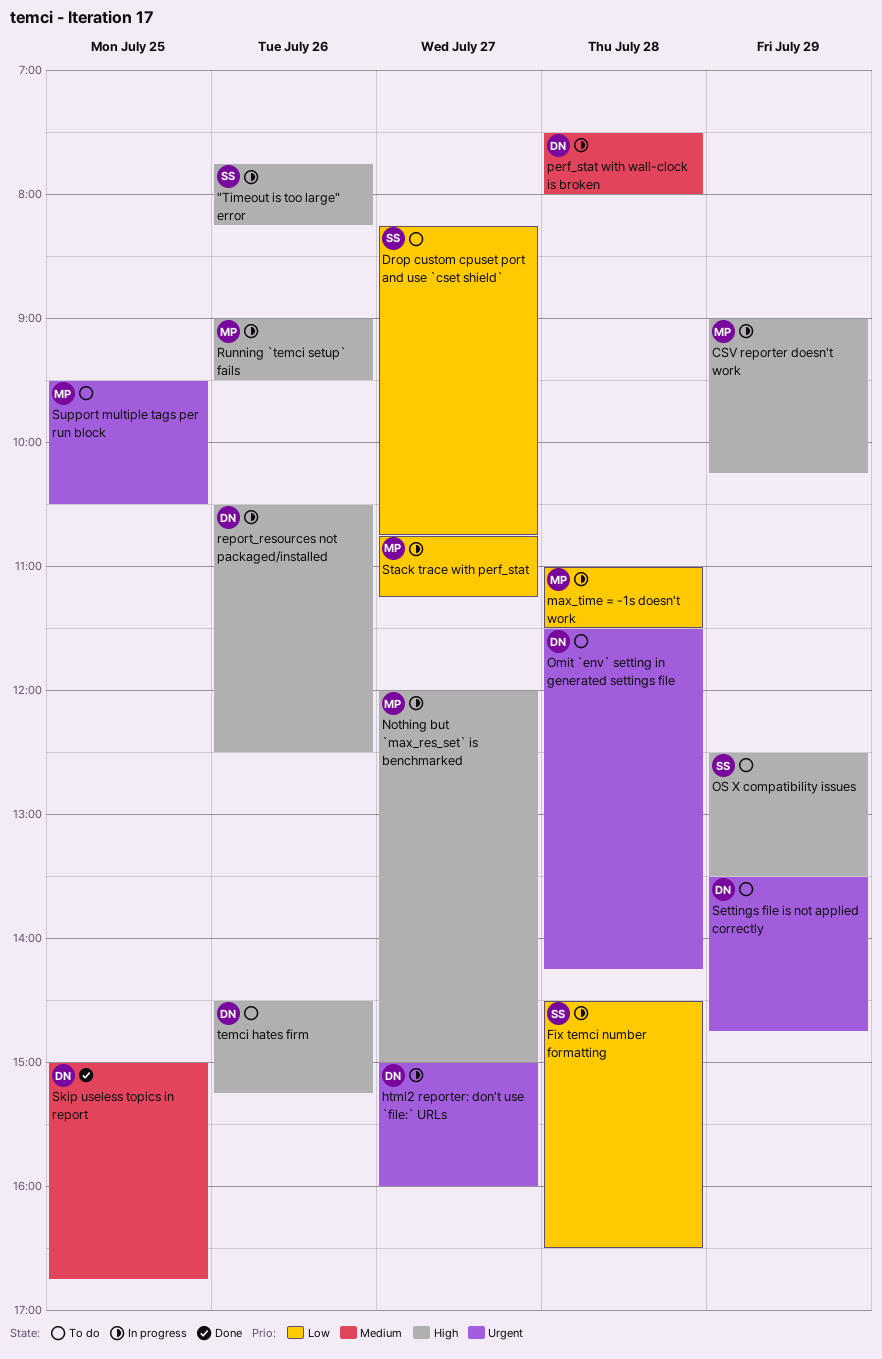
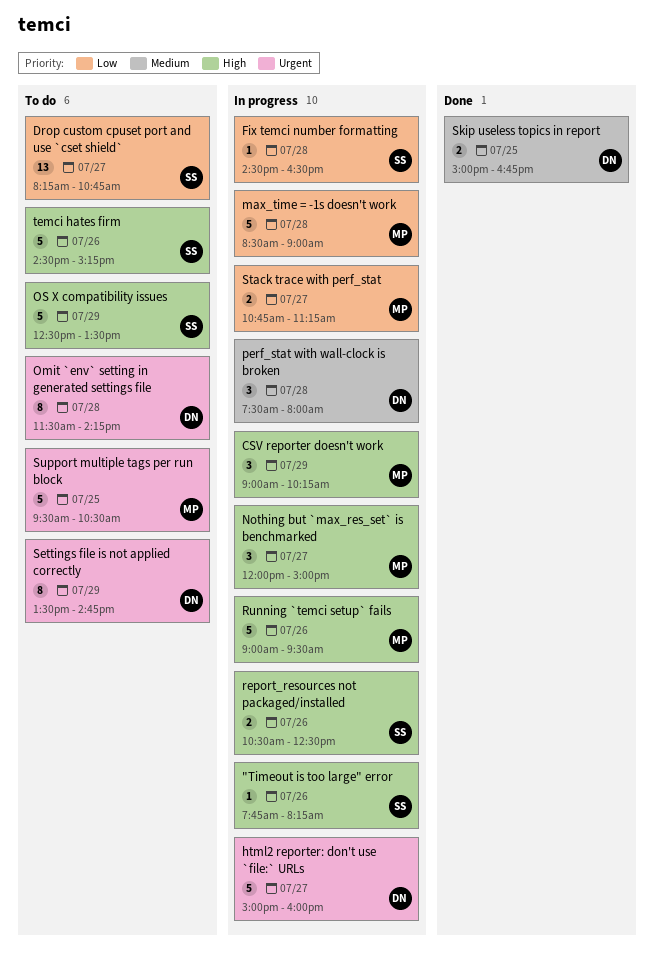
max_time = -1s doesn't work, begins: 11:00 -> 08:30
max_time = -1s doesn't work, ends: 11:30 -> 09:00
report_resources not packaged/installed, owner: DN -> SS
temci hates firm, owner: DN -> SS

